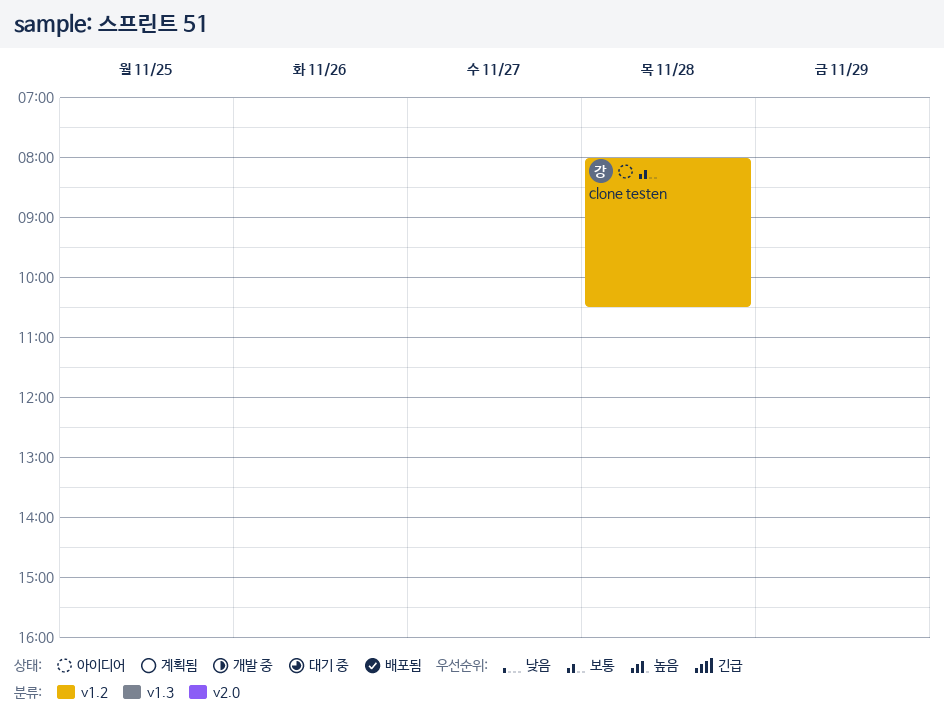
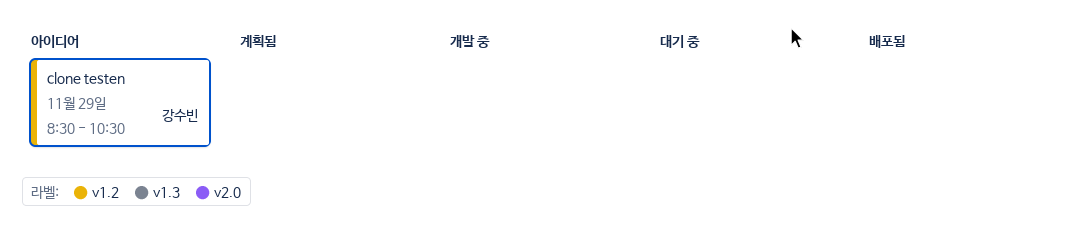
clone testen, day: Nov 28 -> Nov 29
clone testen, begins: 08:00 -> 08:30

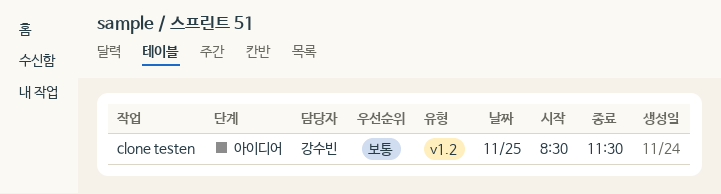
clone testen, day: Nov 29 -> Nov 25
clone testen, ends: 10:30 -> 11:30

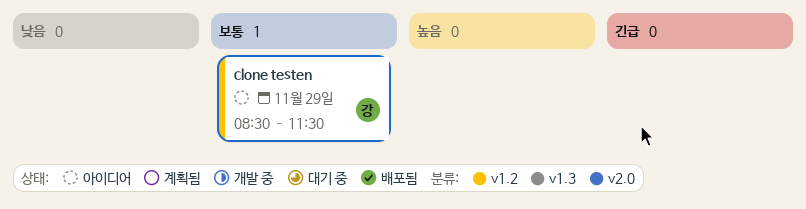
clone testen, day: Nov 25 -> Nov 29

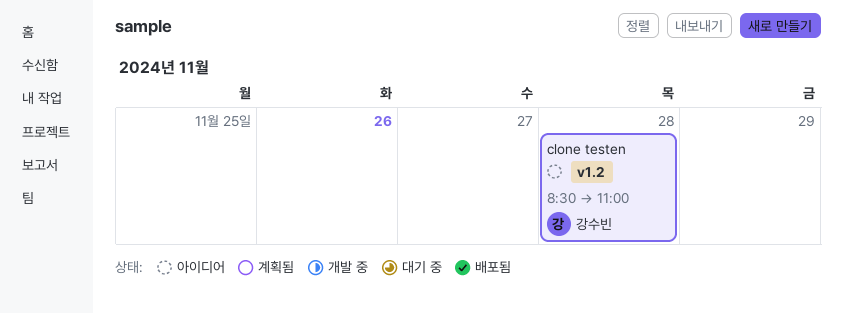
clone testen, day: Nov 29 -> Nov 28
clone testen, ends: 11:30 -> 11:00

